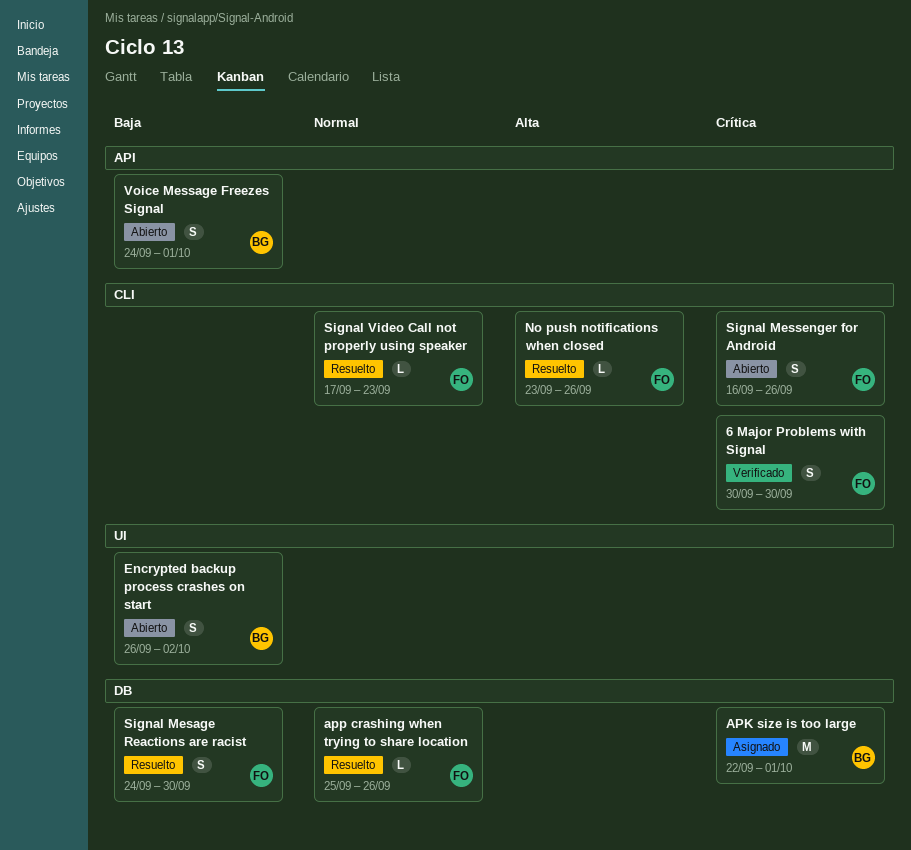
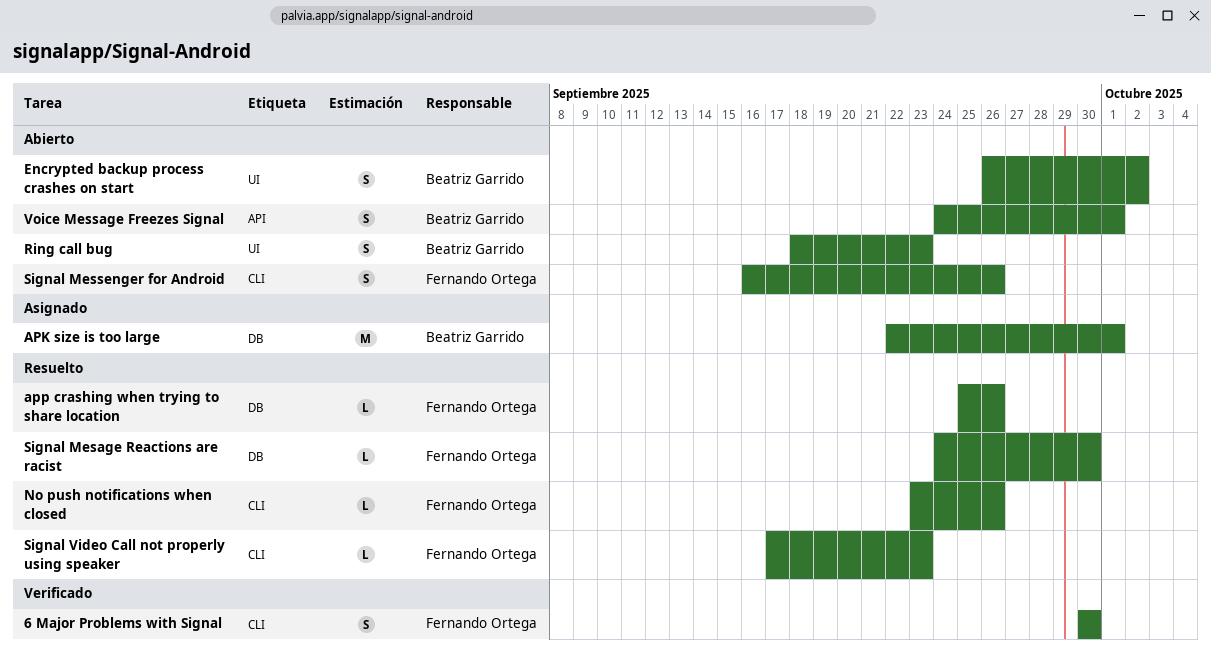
Ring call bug: none -> present
Signal Mesage Reactions are racist, estimate: S -> L

